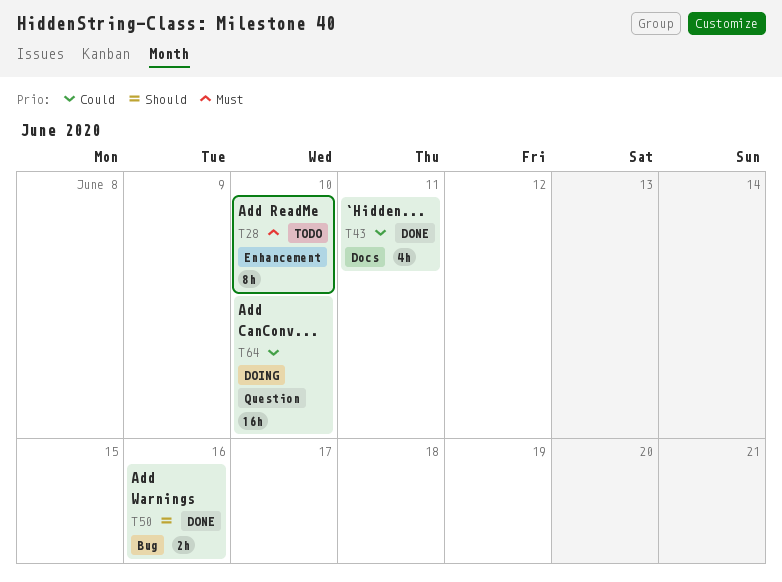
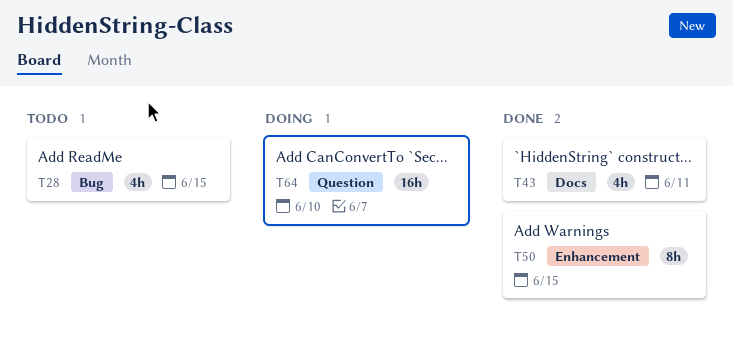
T28, label: Enhancement -> Bug
T28, estimate: 8h -> 4h
T28, due: Jun 10 -> Jun 15
T50, label: Bug -> Enhancement
T50, estimate: 2h -> 8h
T50, due: Jun 16 -> Jun 15

